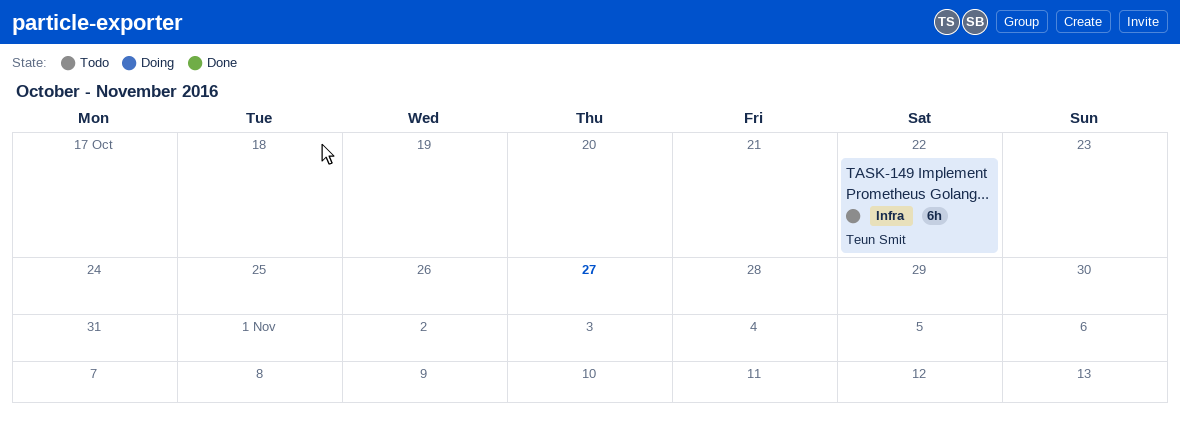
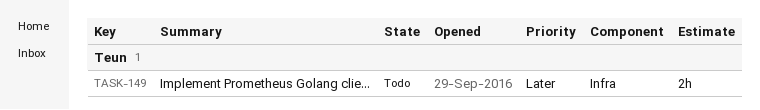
TASK-149, estimate: 6h -> 2h

